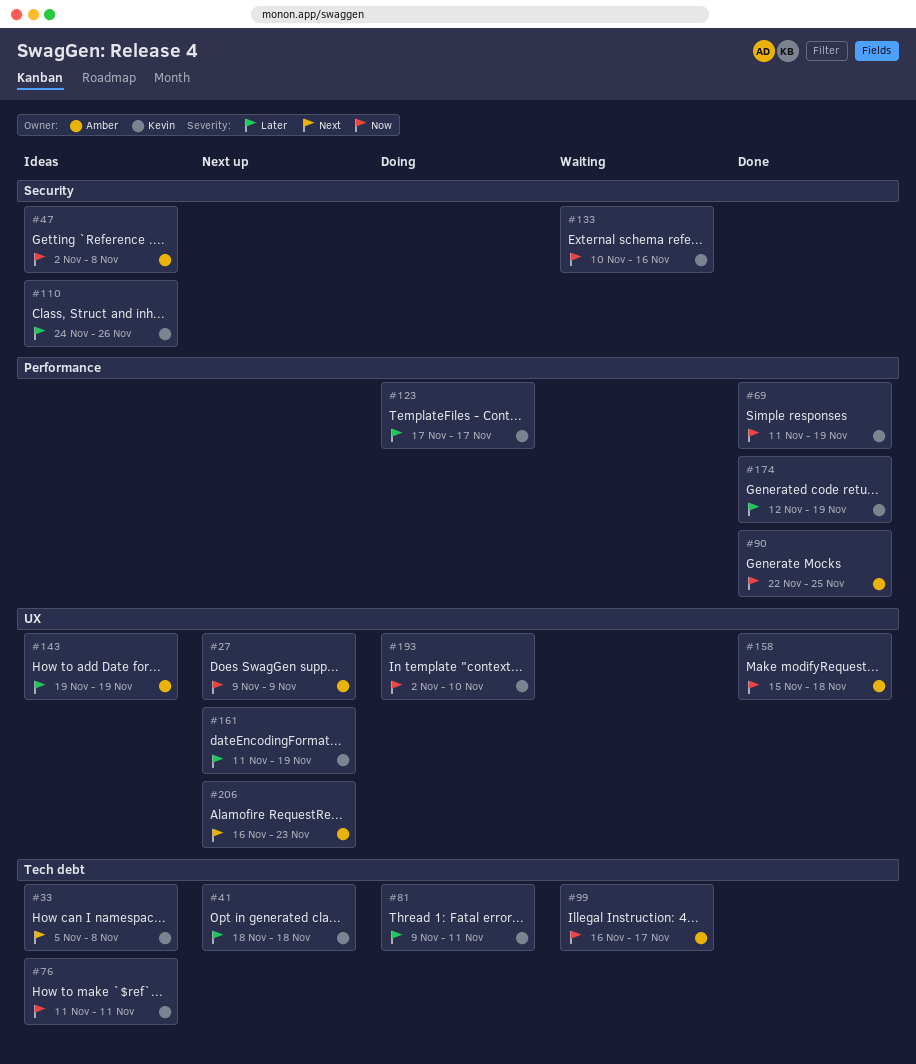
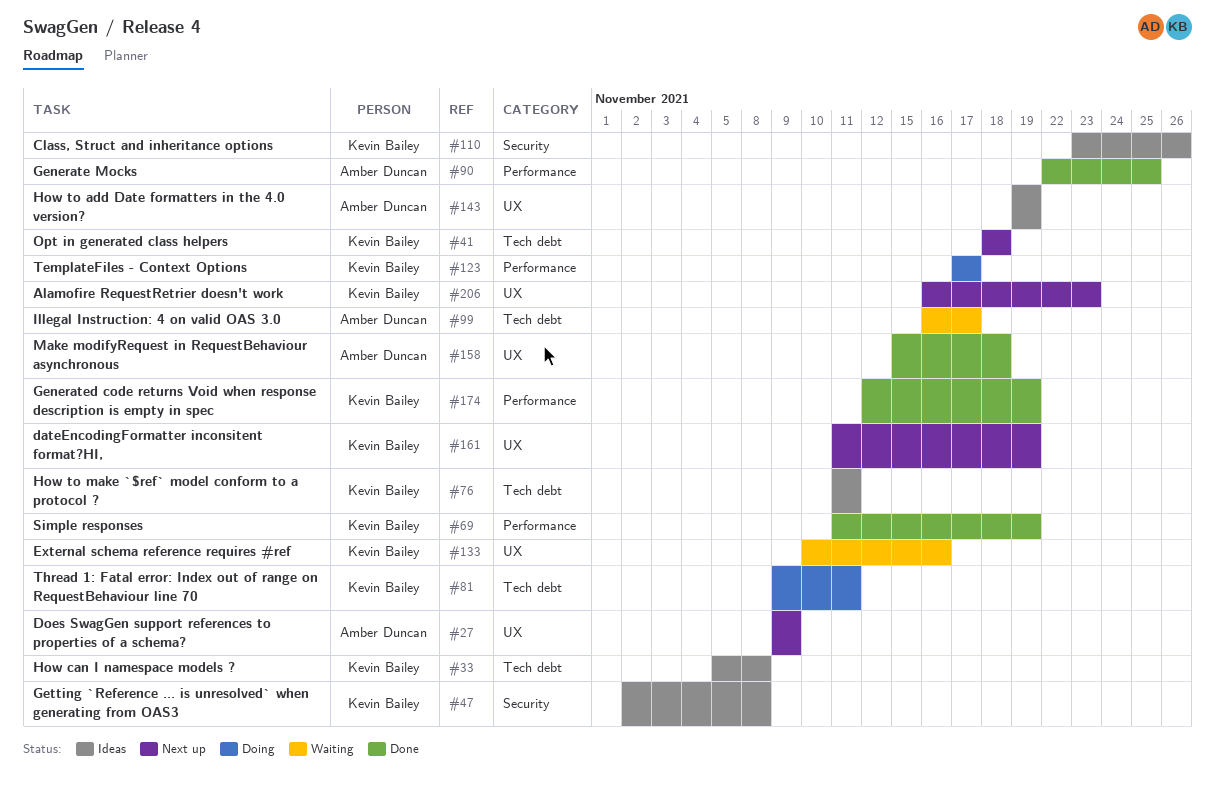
#47, owner: Amber Duncan -> Kevin Bailey
#110, start: Nov 24 -> Nov 23
#133, label: Security -> UX
#193: present -> none
#206, owner: Amber Duncan -> Kevin Bailey

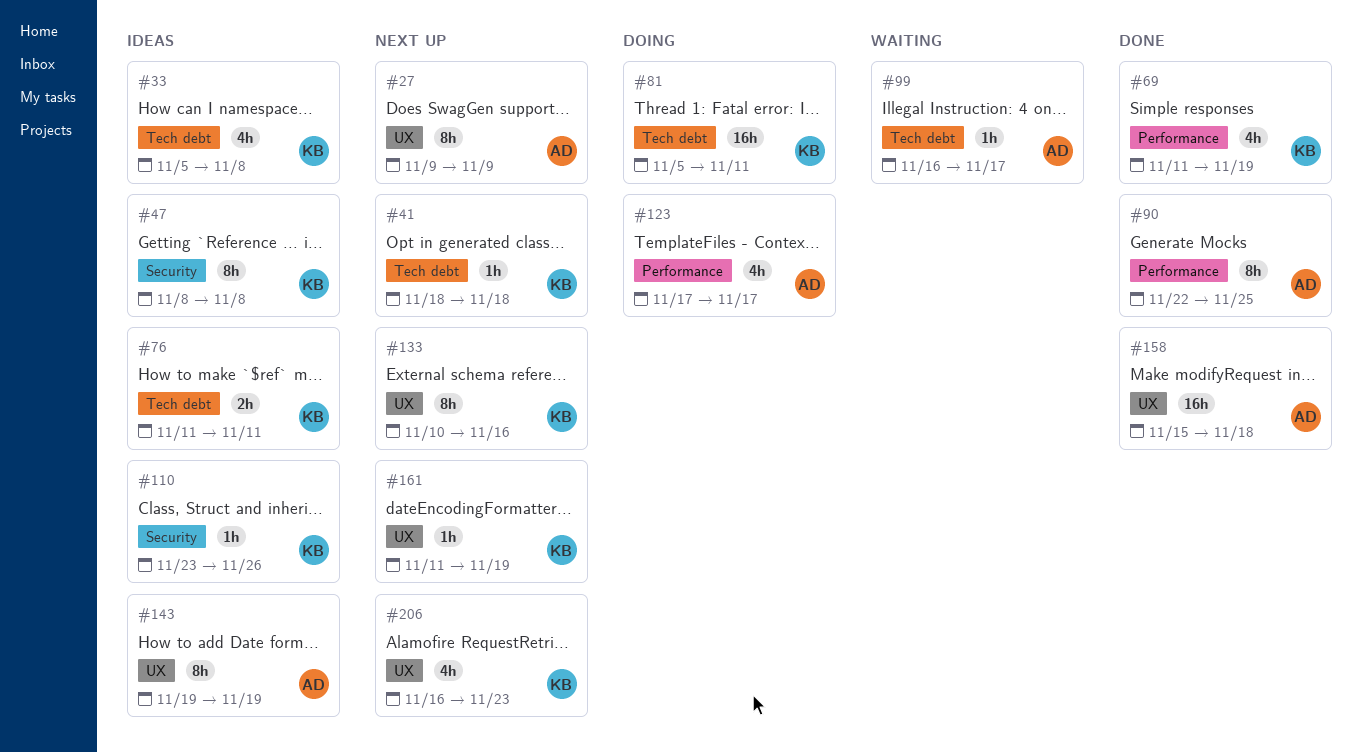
#47, start: Nov 2 -> Nov 8
#81, start: Nov 9 -> Nov 5
#123, owner: Kevin Bailey -> Amber Duncan
#133, status: Waiting -> Next up
#174: present -> none

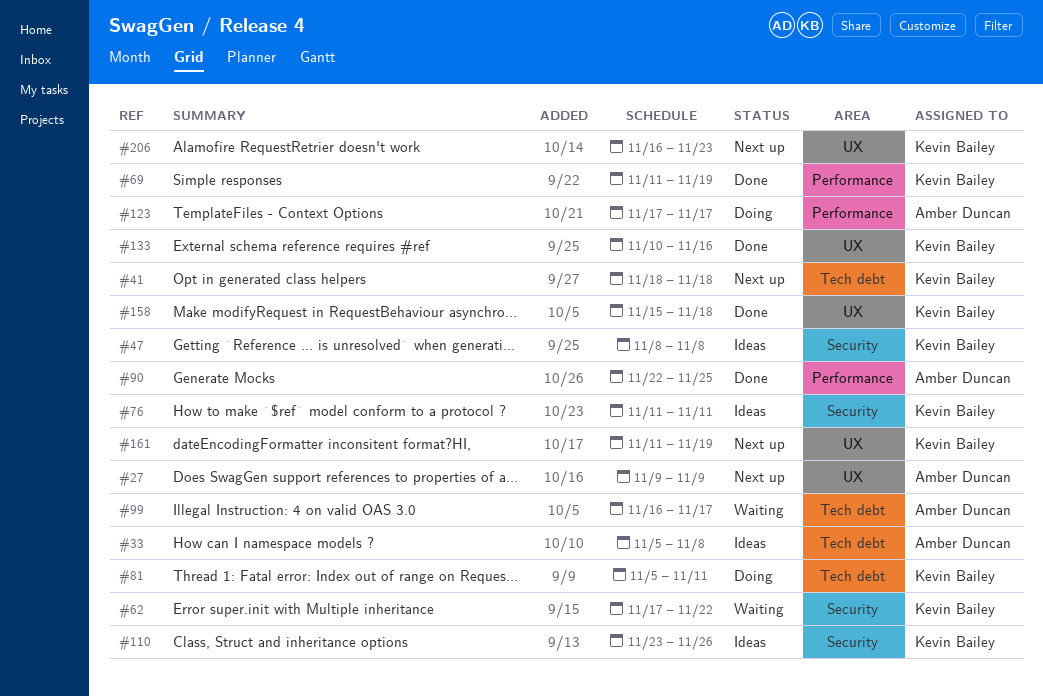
#33, owner: Kevin Bailey -> Amber Duncan
#62: none -> present
#76, label: Tech debt -> Security
#133, status: Next up -> Done
#143: present -> none
#158, owner: Amber Duncan -> Kevin Bailey

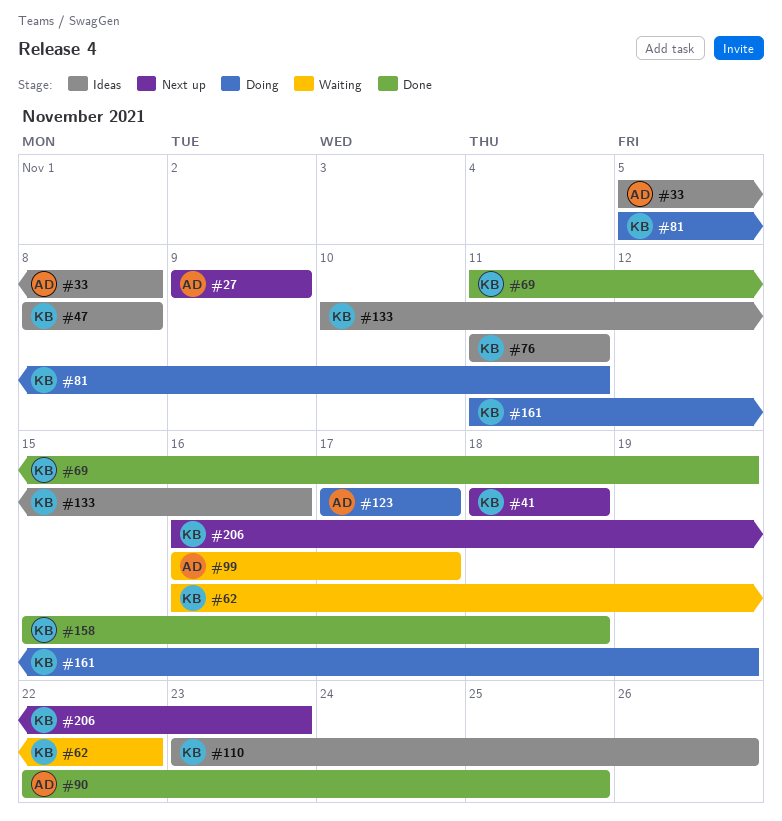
#62, start: Nov 17 -> Nov 16
#133, status: Done -> Ideas
#161, status: Next up -> Doing

